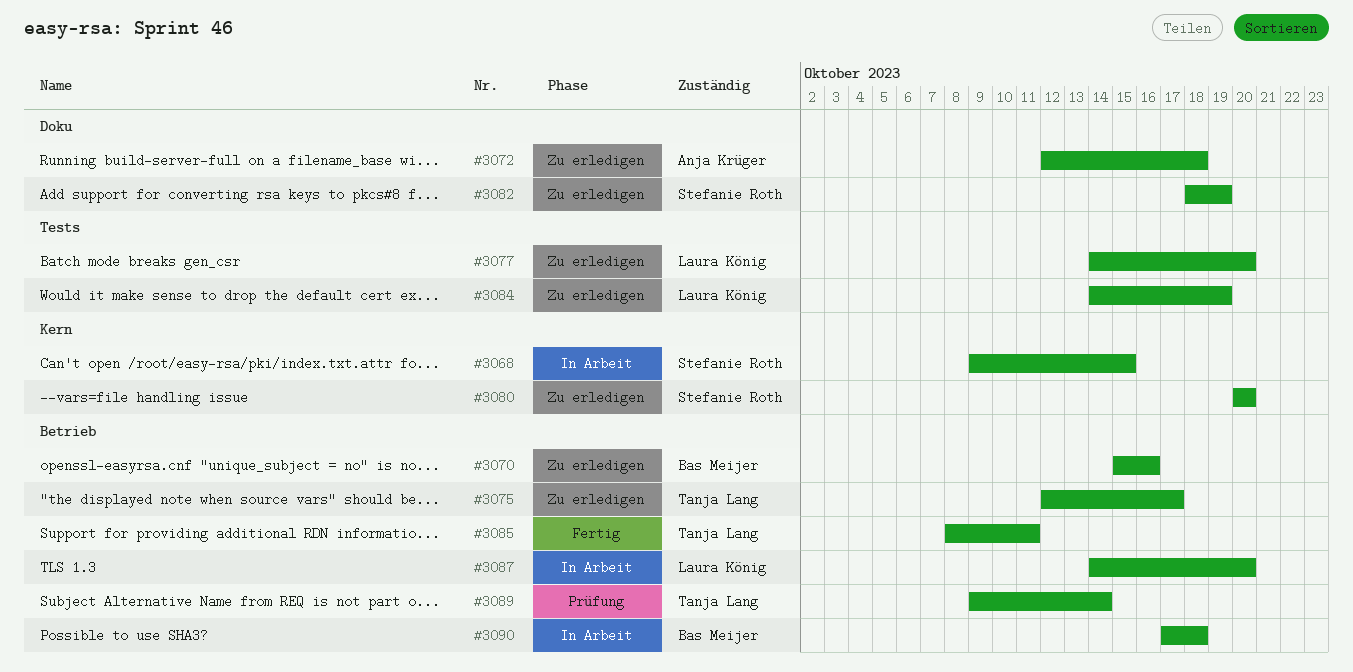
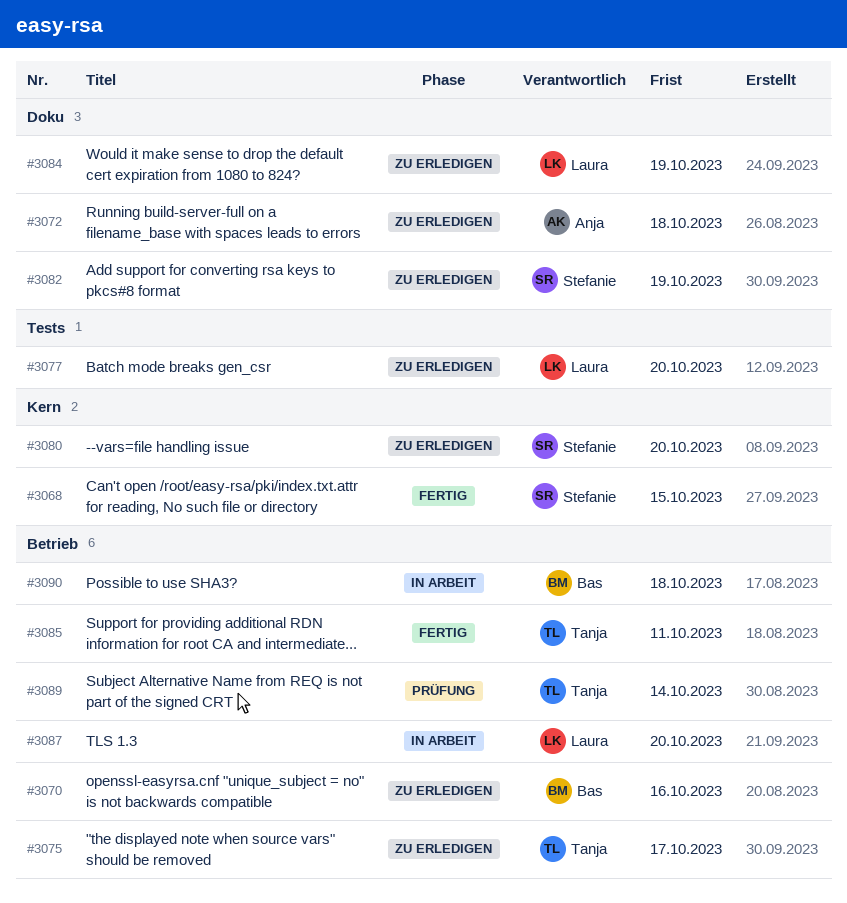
#3068, status: In Arbeit -> Fertig
#3084, label: Tests -> Doku

